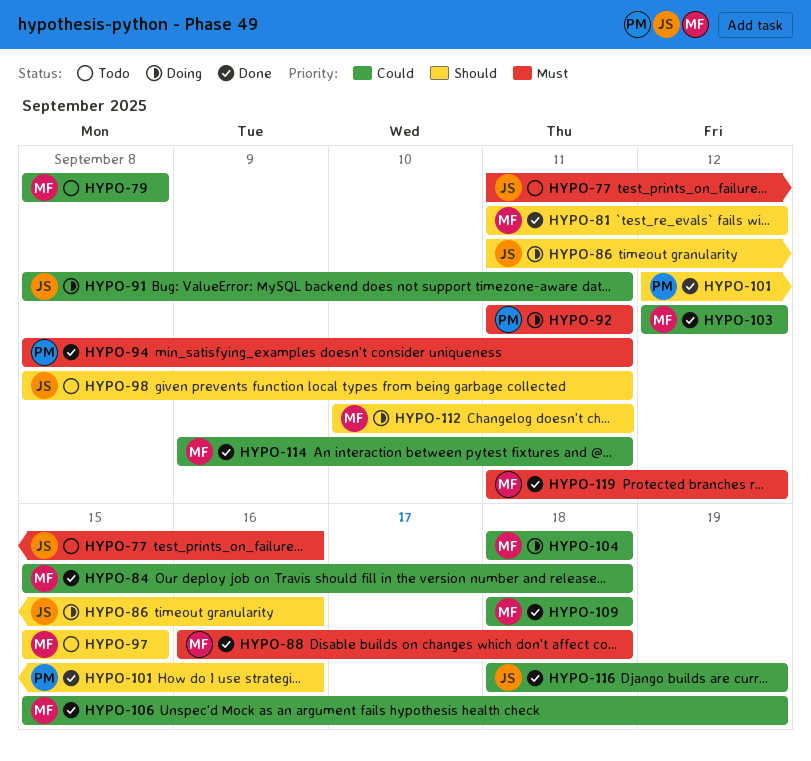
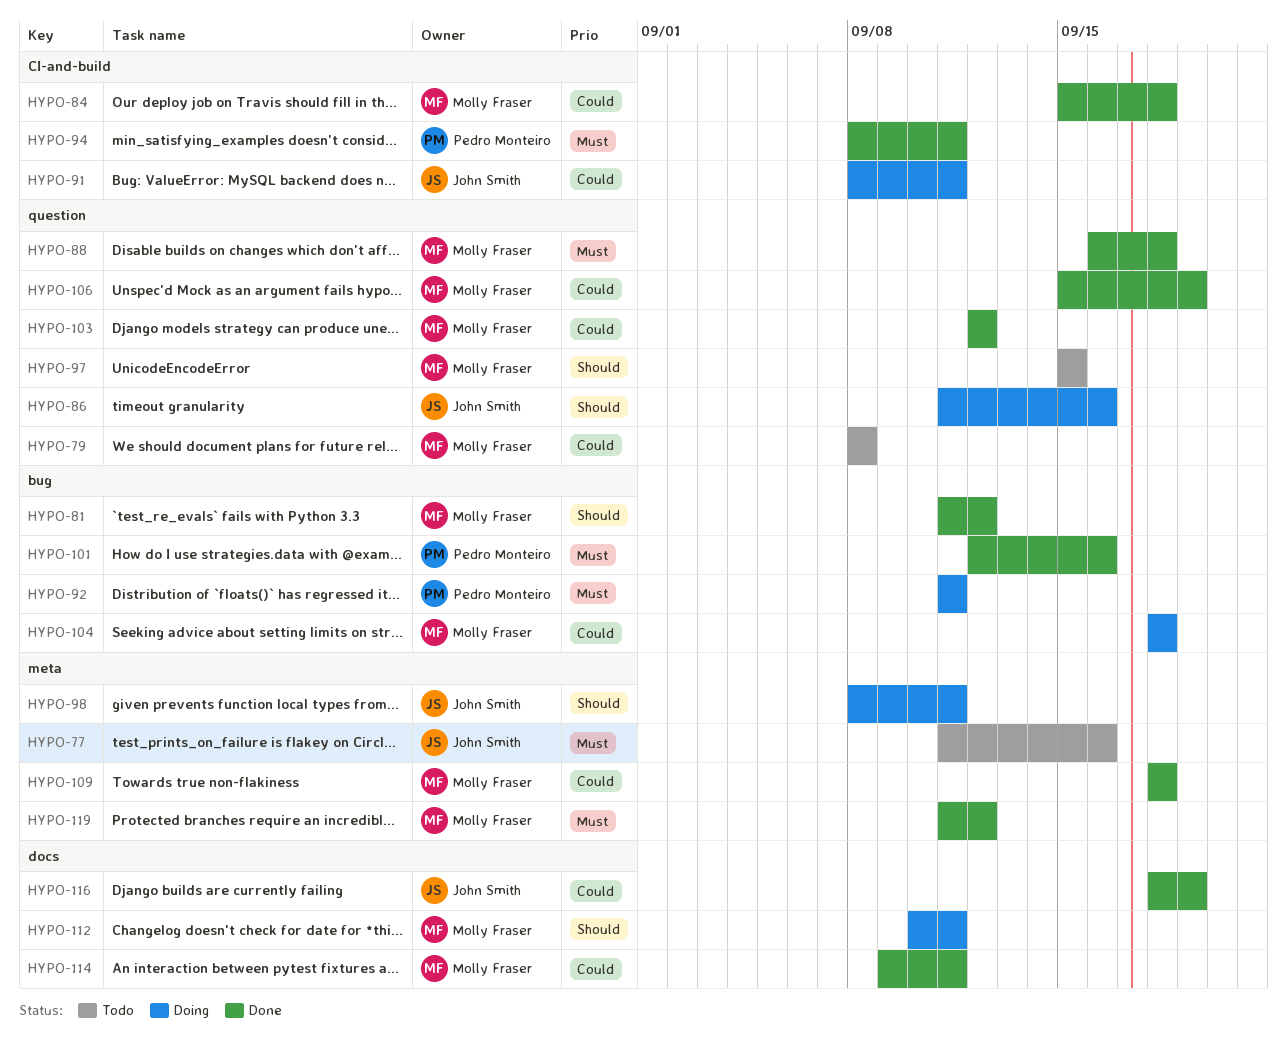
HYPO-98, status: Todo -> Doing
HYPO-101, priority: Should -> Must

